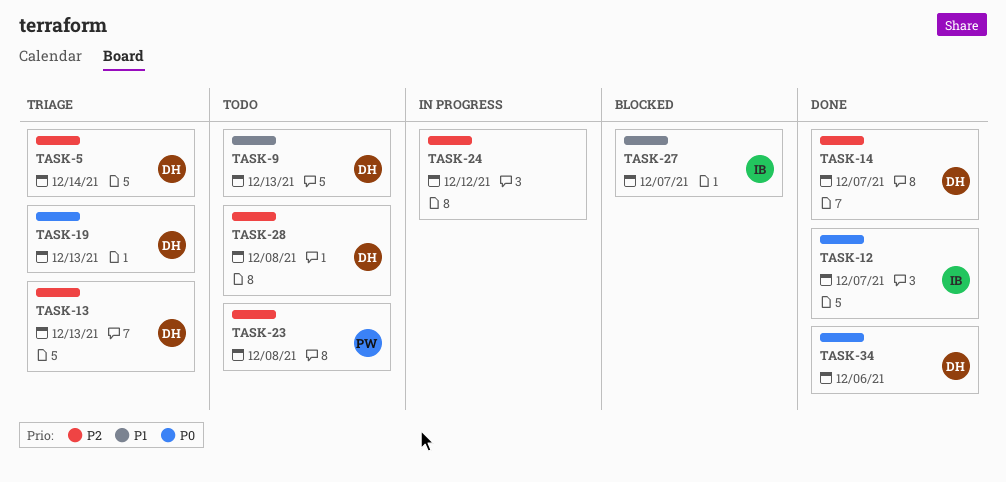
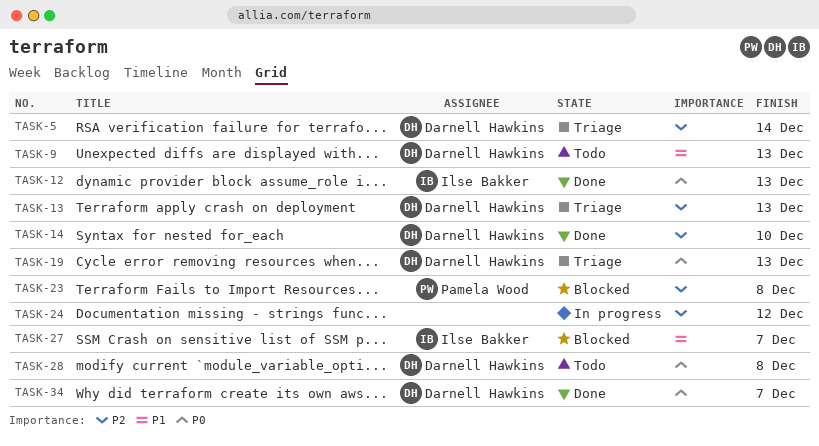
TASK-12, due: Dec 7 -> Dec 13
TASK-14, due: Dec 7 -> Dec 10
TASK-23, status: Todo -> Blocked
TASK-28, priority: P2 -> P0
TASK-34, due: Dec 6 -> Dec 7

